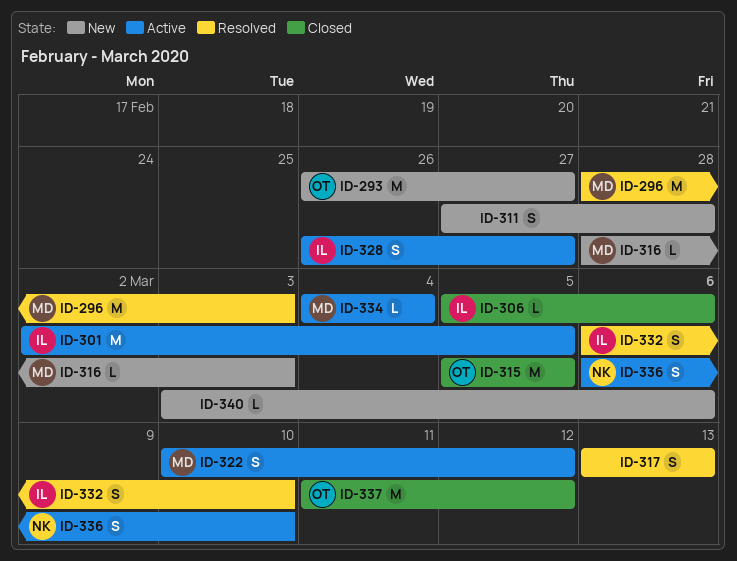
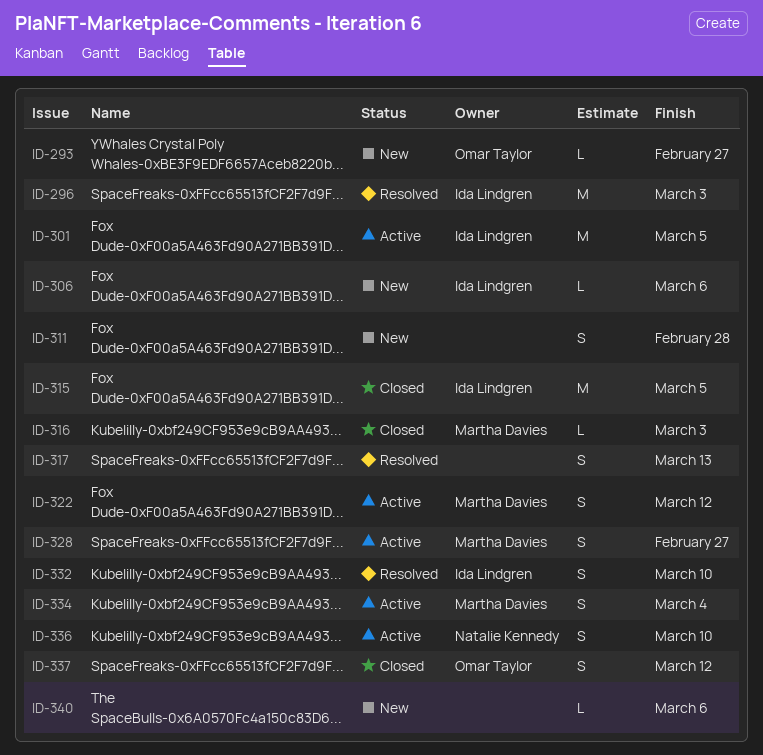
ID-293, estimate: M -> L
ID-296, owner: Martha Davies -> Ida Lindgren
ID-306, status: Closed -> New
ID-315, owner: Omar Taylor -> Ida Lindgren
ID-316, status: New -> Closed
ID-328, owner: Ida Lindgren -> Martha Davies
ID-334, estimate: L -> S
ID-337, estimate: M -> S

